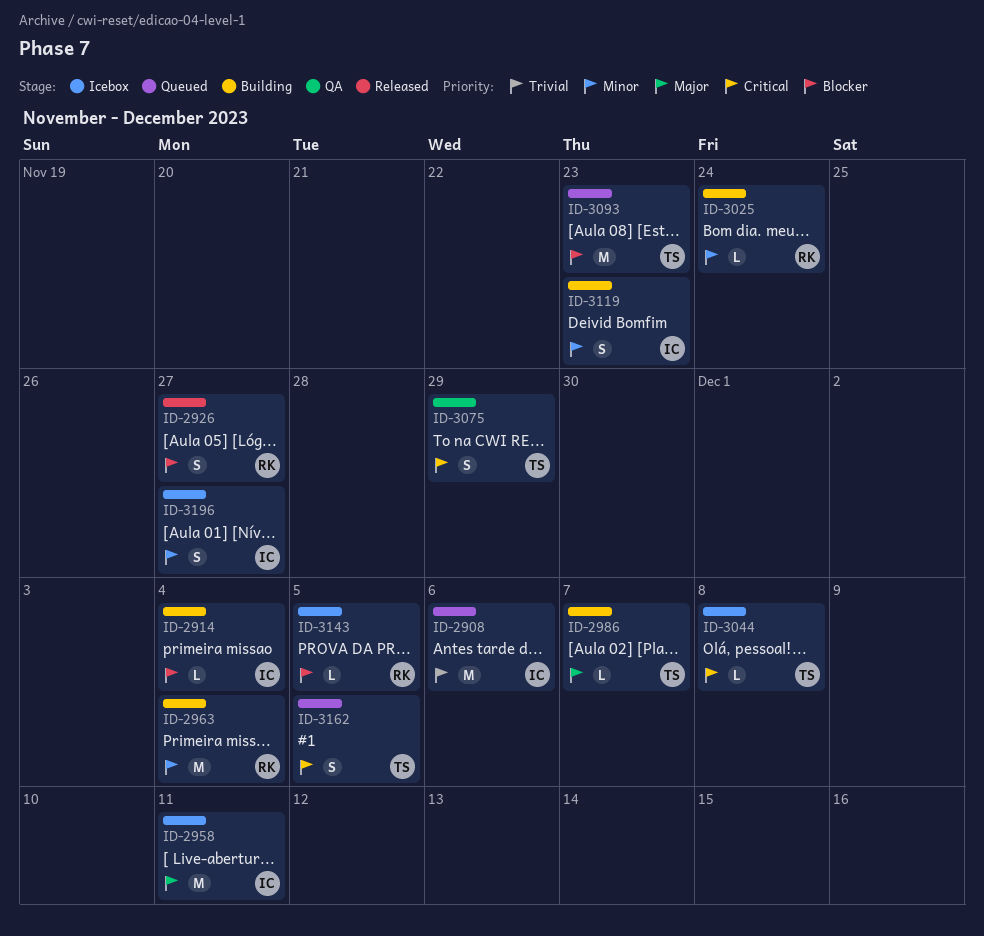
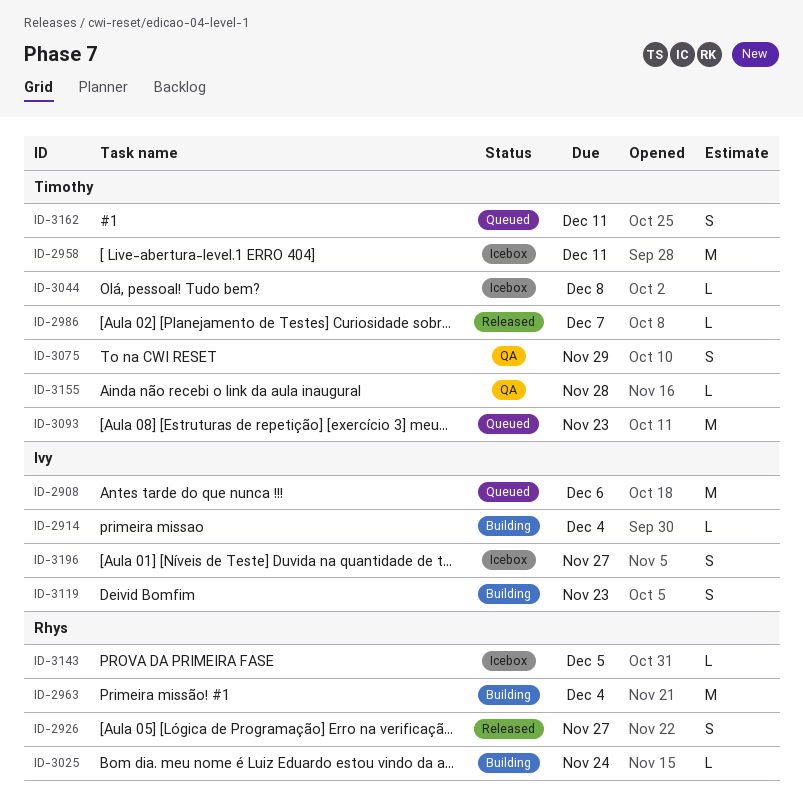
ID-2958, owner: Ivy -> Timothy
ID-2986, status: Building -> Released
ID-3155: none -> present
ID-3162, due: Dec 5 -> Dec 11

